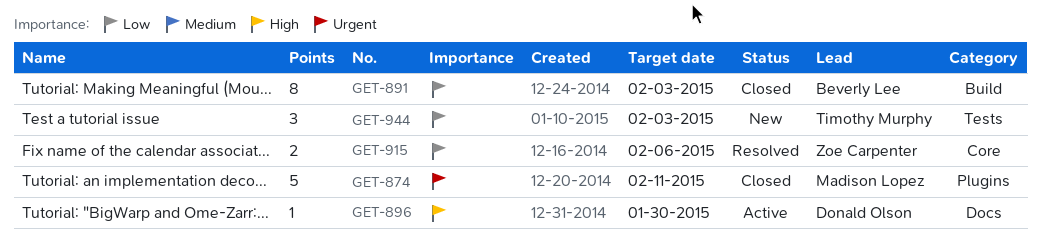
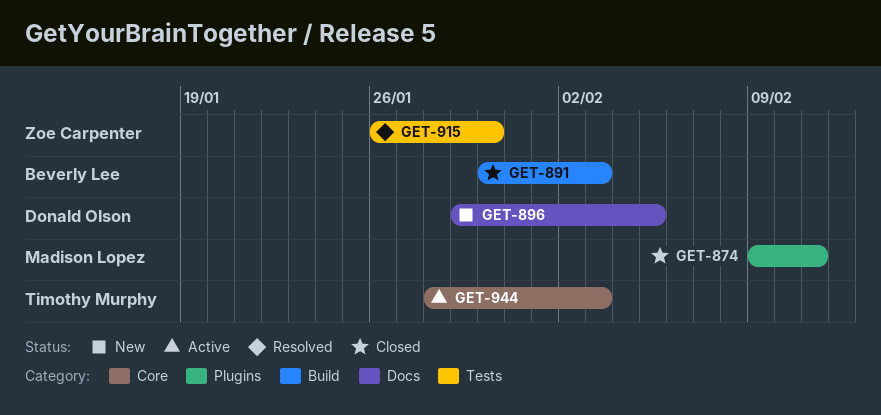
GET-896, status: Active -> New
GET-896, due: Jan 30 -> Feb 5
GET-915, label: Core -> Tests
GET-915, due: Feb 6 -> Jan 30
GET-944, status: New -> Active
GET-944, label: Tests -> Core

